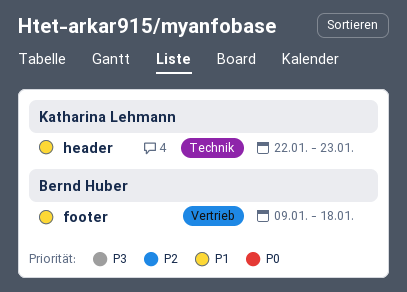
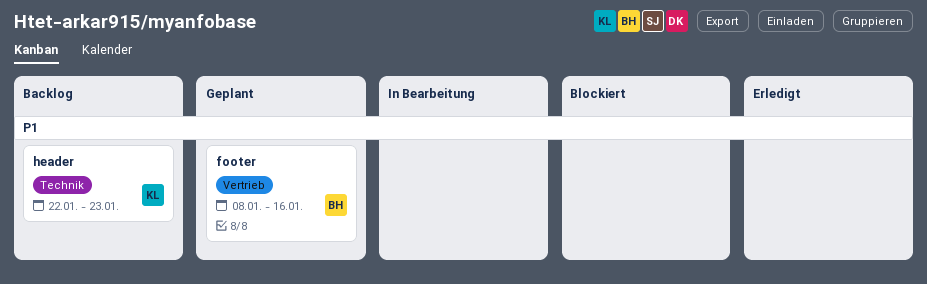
footer, start: Jan 9 -> Jan 8
footer, due: Jan 18 -> Jan 16

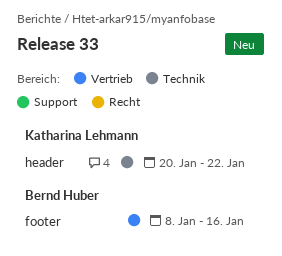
header, start: Jan 22 -> Jan 20
header, due: Jan 23 -> Jan 22

